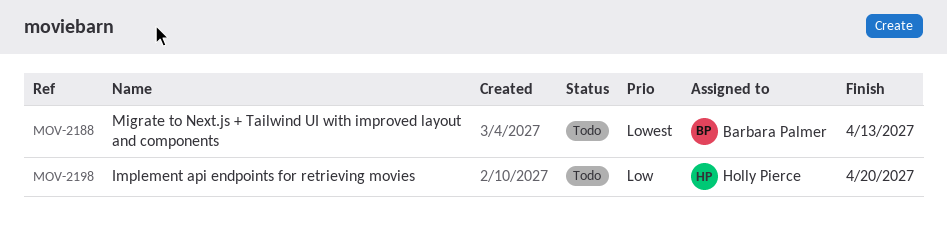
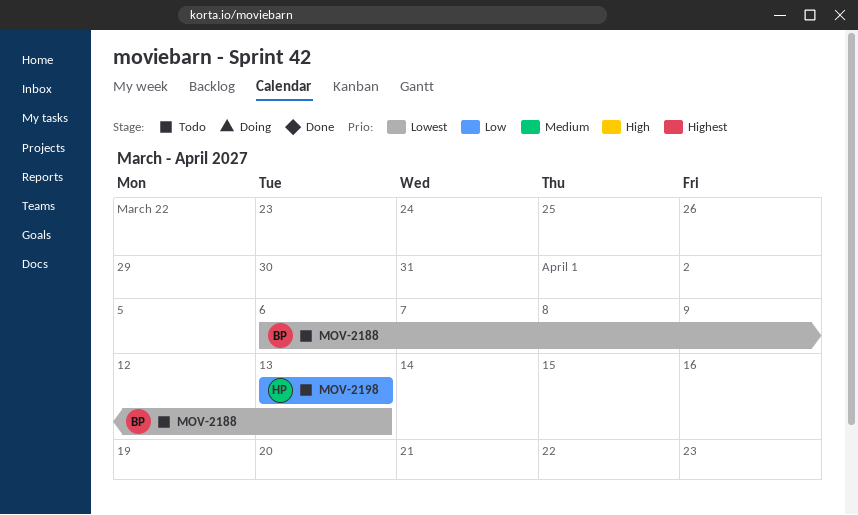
MOV-2198, due: Apr 20 -> Apr 13

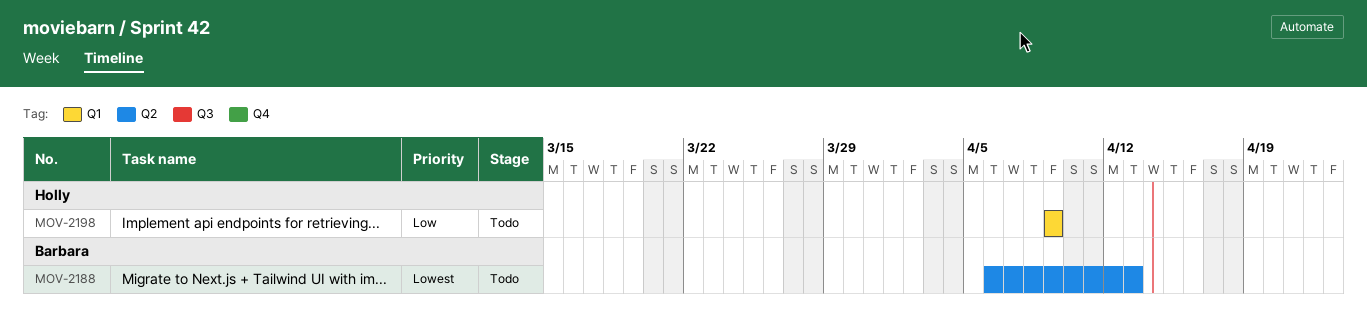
MOV-2198, start: Apr 13 -> Apr 9
MOV-2198, due: Apr 13 -> Apr 9

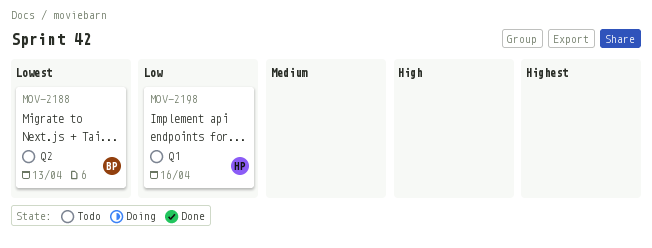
MOV-2198, due: Apr 9 -> Apr 16

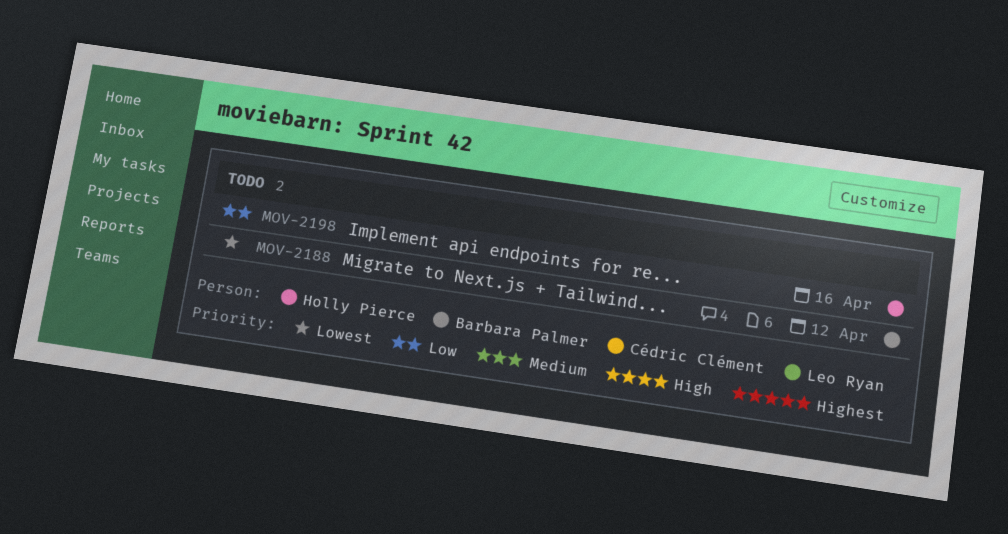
MOV-2188, due: Apr 13 -> Apr 12

